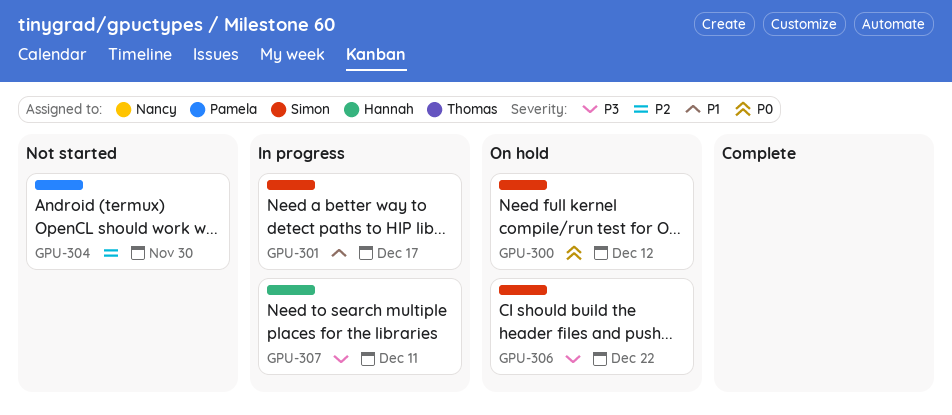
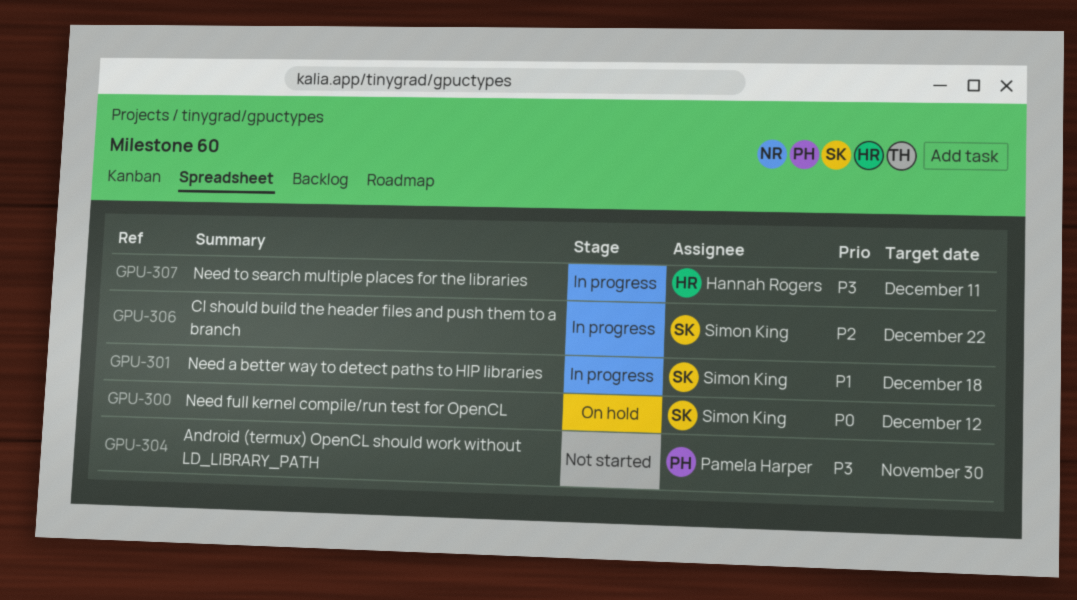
GPU-301, due: Dec 17 -> Dec 18
GPU-304, priority: P2 -> P3
GPU-306, status: On hold -> In progress
GPU-306, priority: P3 -> P2

